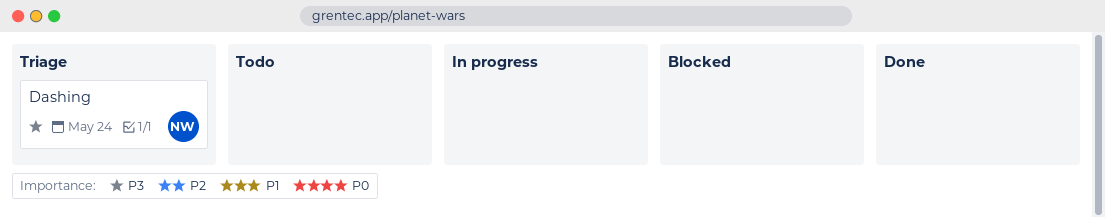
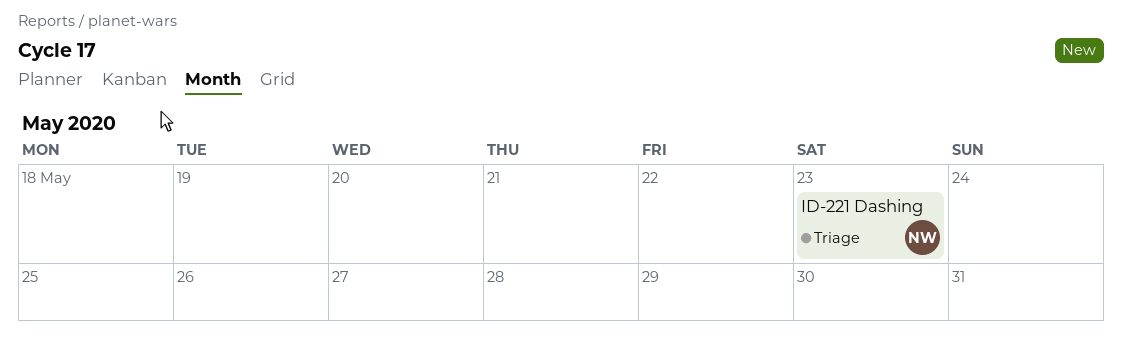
Dashing, due: May 24 -> May 23

